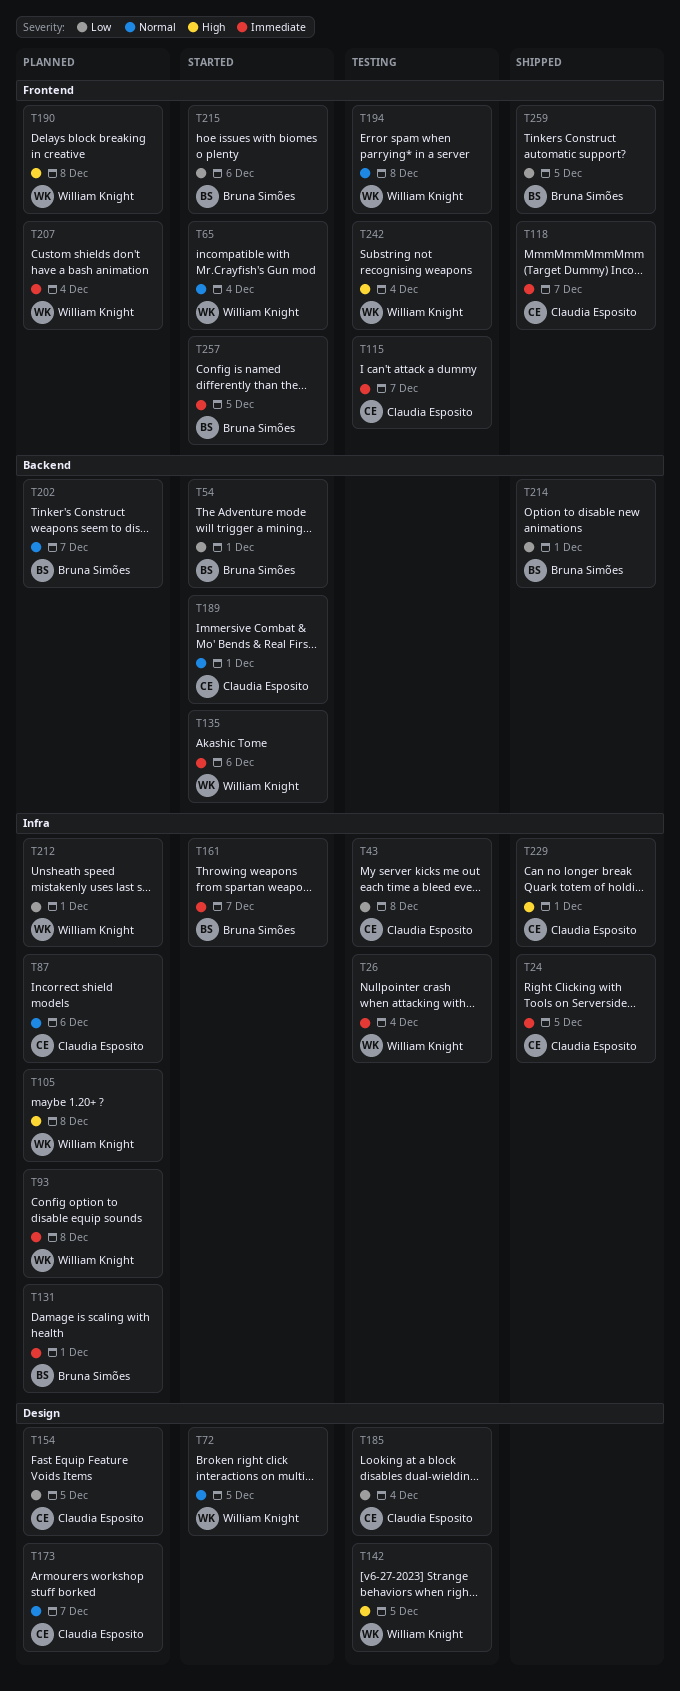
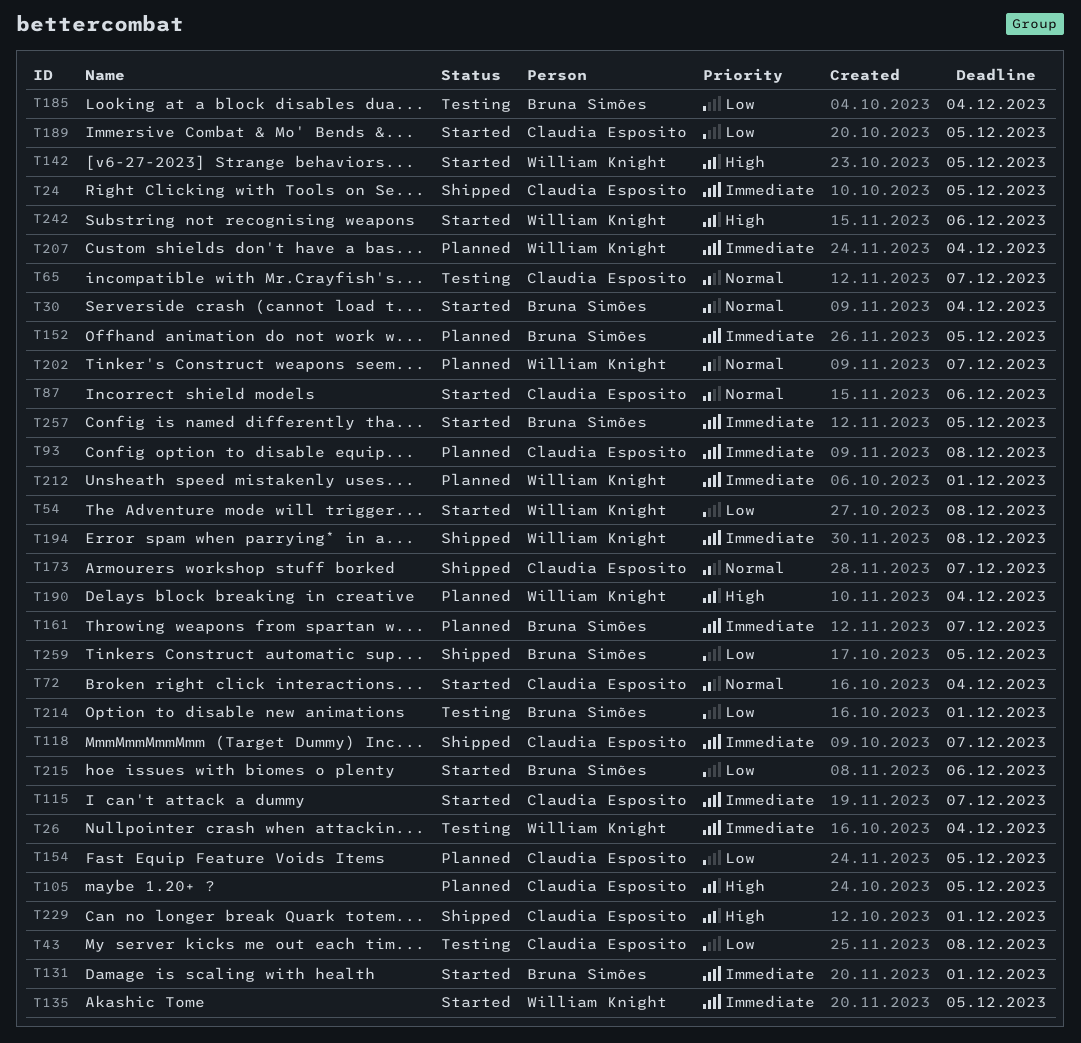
T30: none -> present
T54, owner: Bruna Simões -> William Knight
T54, due: Dec 1 -> Dec 8
T65, status: Started -> Testing
T65, owner: William Knight -> Claudia Esposito
T65, due: Dec 4 -> Dec 7
T72, owner: William Knight -> Claudia Esposito
T72, due: Dec 5 -> Dec 4
T87, status: Planned -> Started
T93, owner: William Knight -> Claudia Esposito
T105, owner: William Knight -> Claudia Esposito
T105, due: Dec 8 -> Dec 5
T115, status: Testing -> Started
T131, status: Planned -> Started
T135, due: Dec 6 -> Dec 5
T142, status: Testing -> Started
T152: none -> present
T161, status: Started -> Planned
T173, status: Planned -> Shipped
T185, owner: Claudia Esposito -> Bruna Simões
T189, priority: Normal -> Low
T189, due: Dec 1 -> Dec 5
T190, due: Dec 8 -> Dec 4
T194, status: Testing -> Shipped
T194, priority: Normal -> Immediate
T202, owner: Bruna Simões -> William Knight
T212, priority: Low -> Immediate
T214, status: Shipped -> Testing
T242, status: Testing -> Started
T242, due: Dec 4 -> Dec 6

